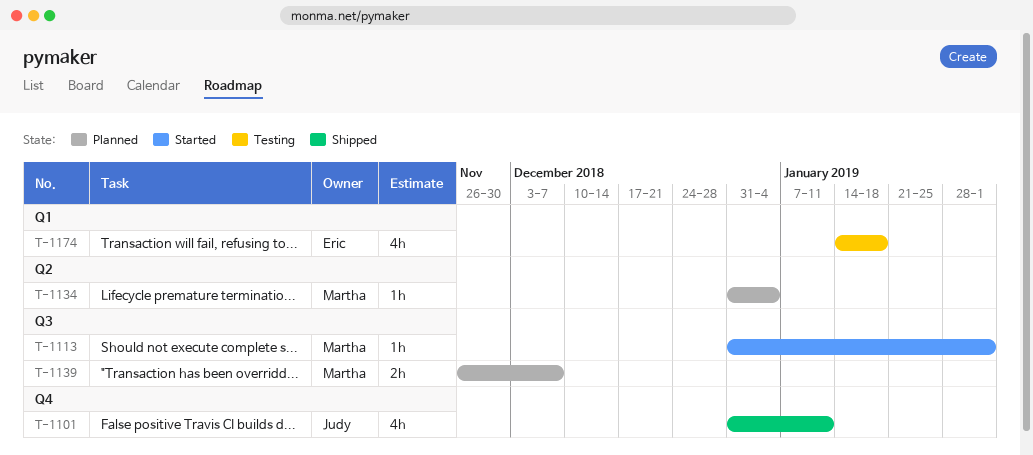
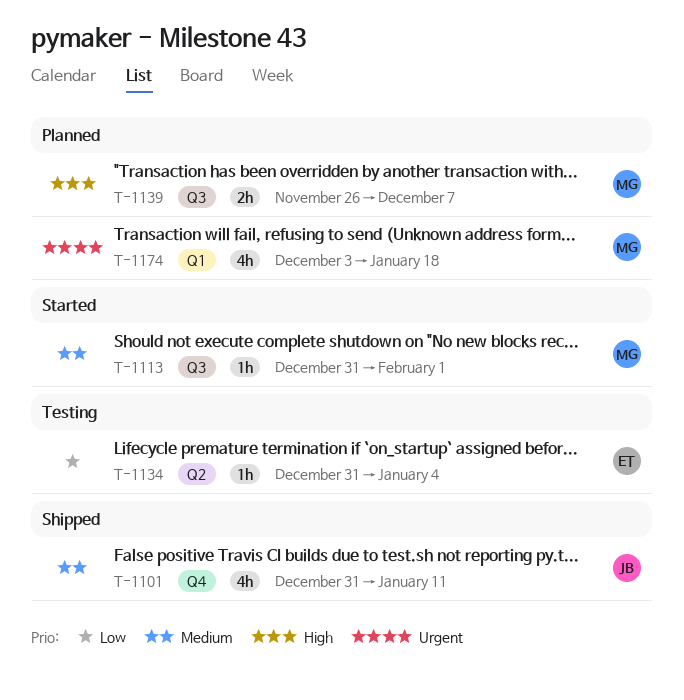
T-1134, status: Planned -> Testing
T-1134, owner: Martha -> Eric
T-1174, status: Testing -> Planned
T-1174, owner: Eric -> Martha
T-1174, start: Jan 14 -> Dec 3

